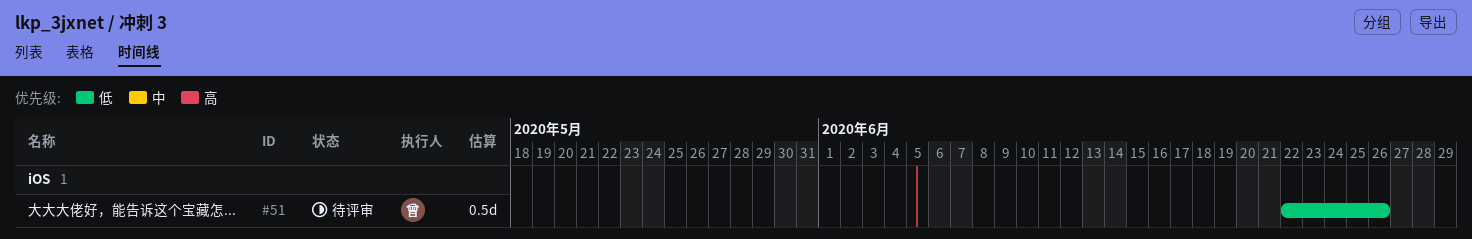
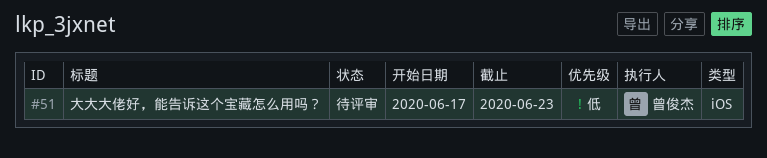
#51, start: Jun 22 -> Jun 17
#51, due: Jun 26 -> Jun 23

